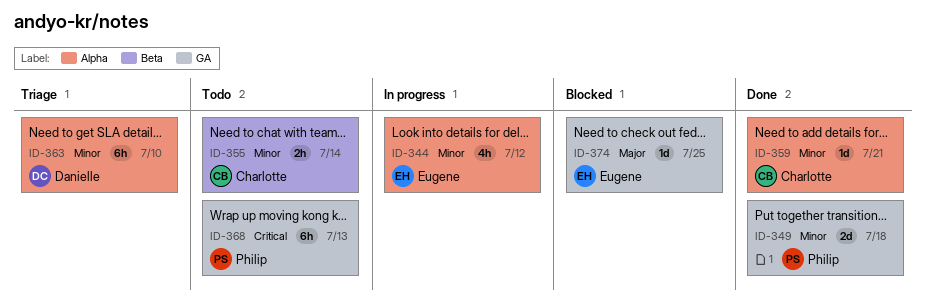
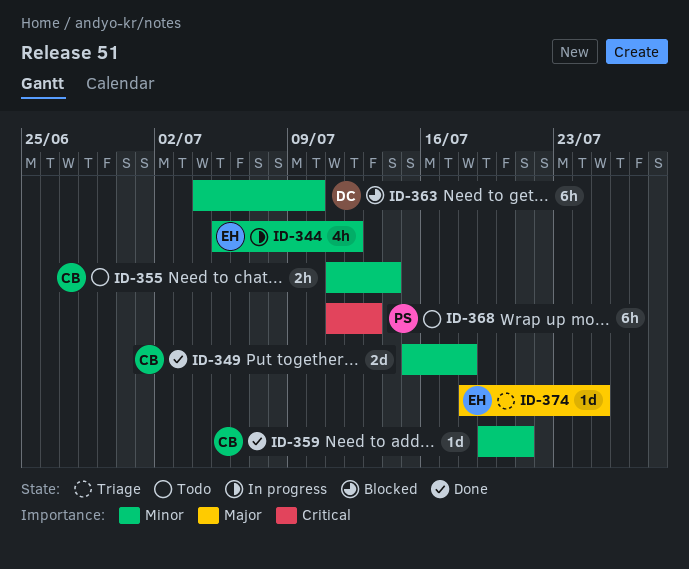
ID-349, owner: Philip -> Charlotte
ID-363, status: Triage -> Blocked
ID-374, status: Blocked -> Triage

